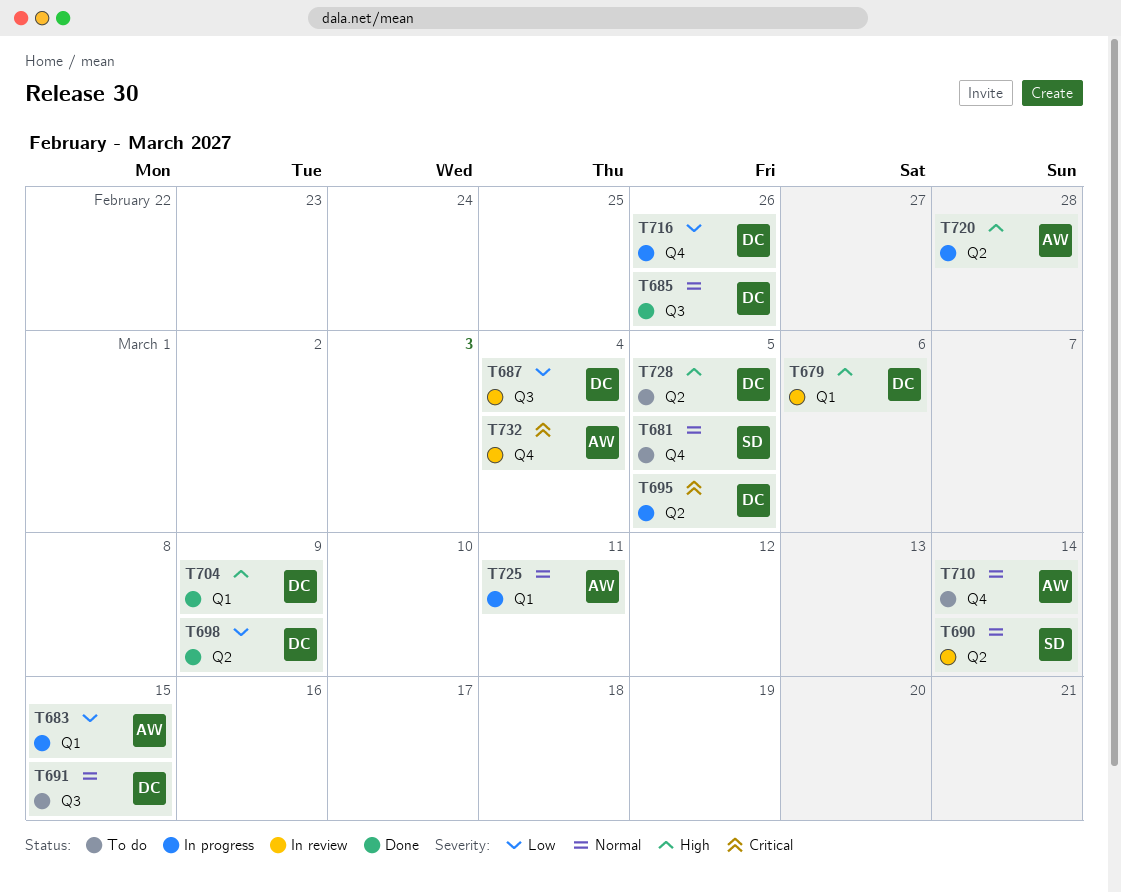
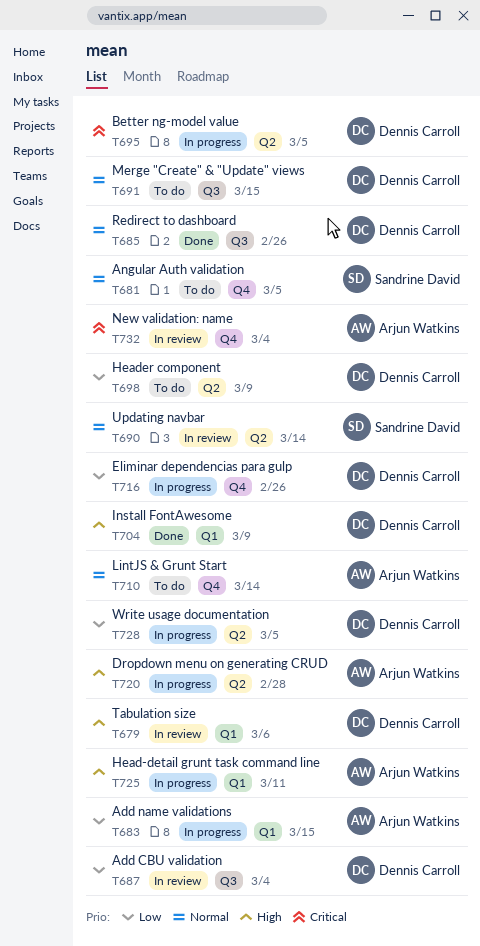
T698, status: Done -> To do
T725, priority: Normal -> High
T728, status: To do -> In progress
T728, priority: High -> Low

